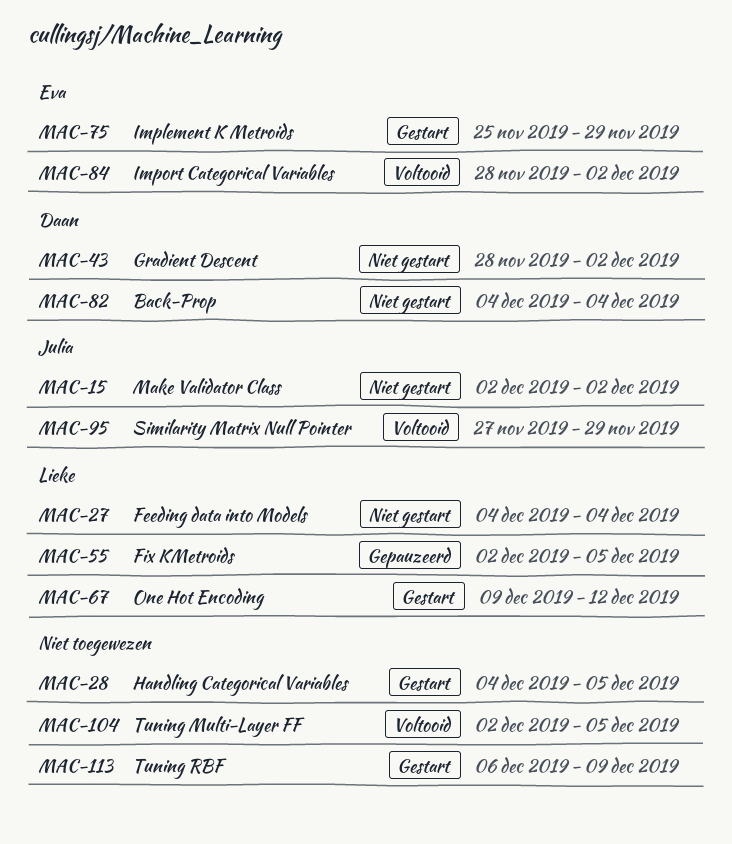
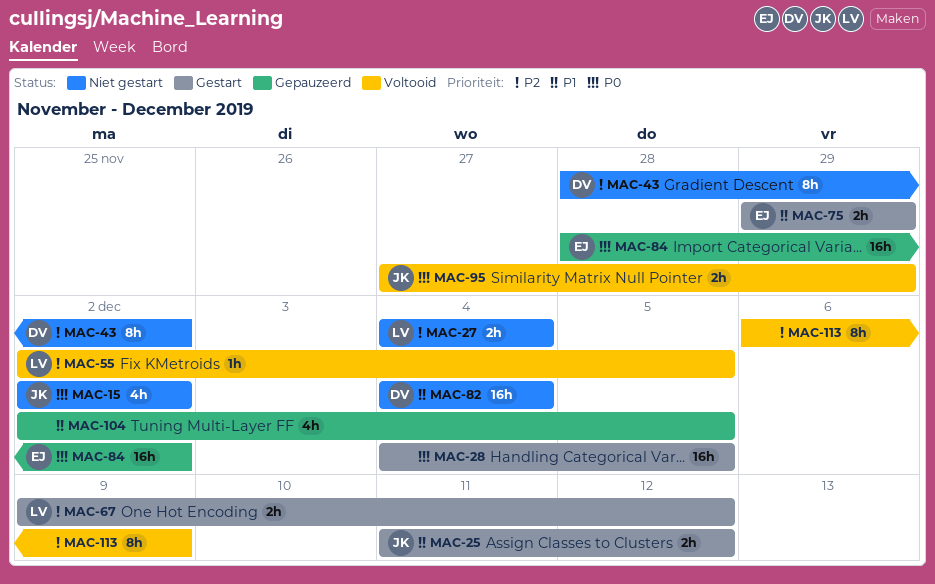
MAC-25: none -> present
MAC-55, status: Gepauzeerd -> Voltooid
MAC-75, start: Nov 25 -> Nov 29
MAC-84, status: Voltooid -> Gepauzeerd
MAC-104, status: Voltooid -> Gepauzeerd
MAC-113, status: Gestart -> Voltooid

